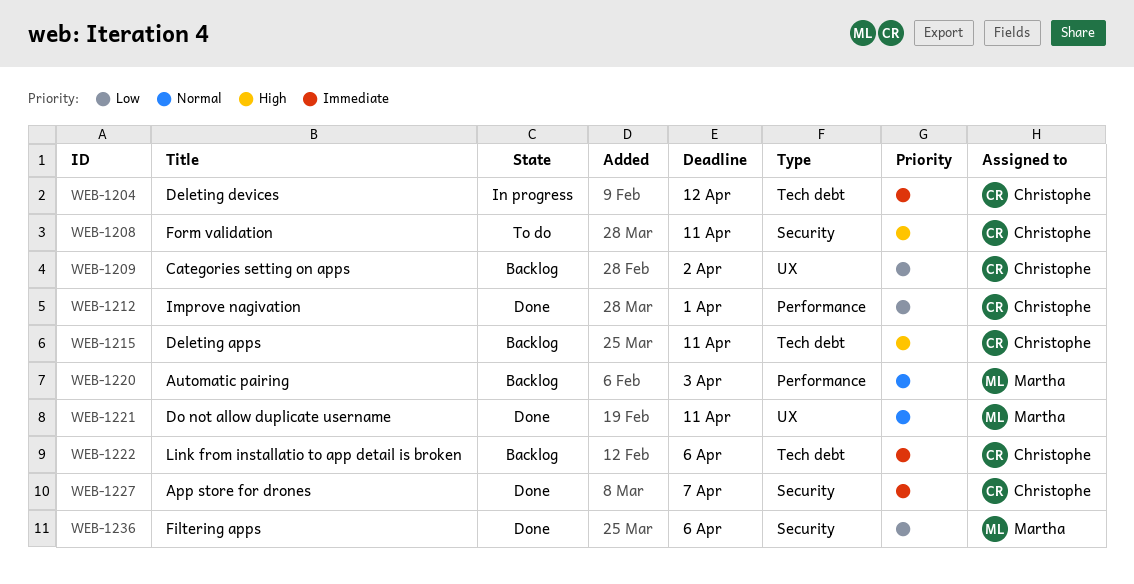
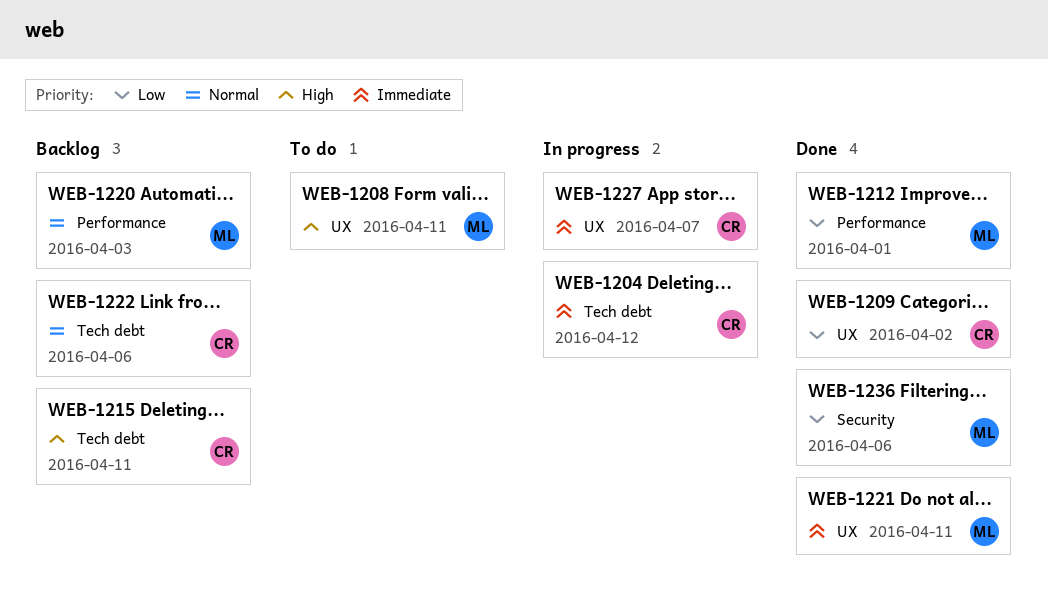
WEB-1208, owner: Christophe -> Martha
WEB-1208, label: Security -> UX
WEB-1209, status: Backlog -> Done
WEB-1212, owner: Christophe -> Martha
WEB-1221, priority: Normal -> Immediate
WEB-1222, priority: Immediate -> Normal
WEB-1227, status: Done -> In progress
WEB-1227, label: Security -> UX

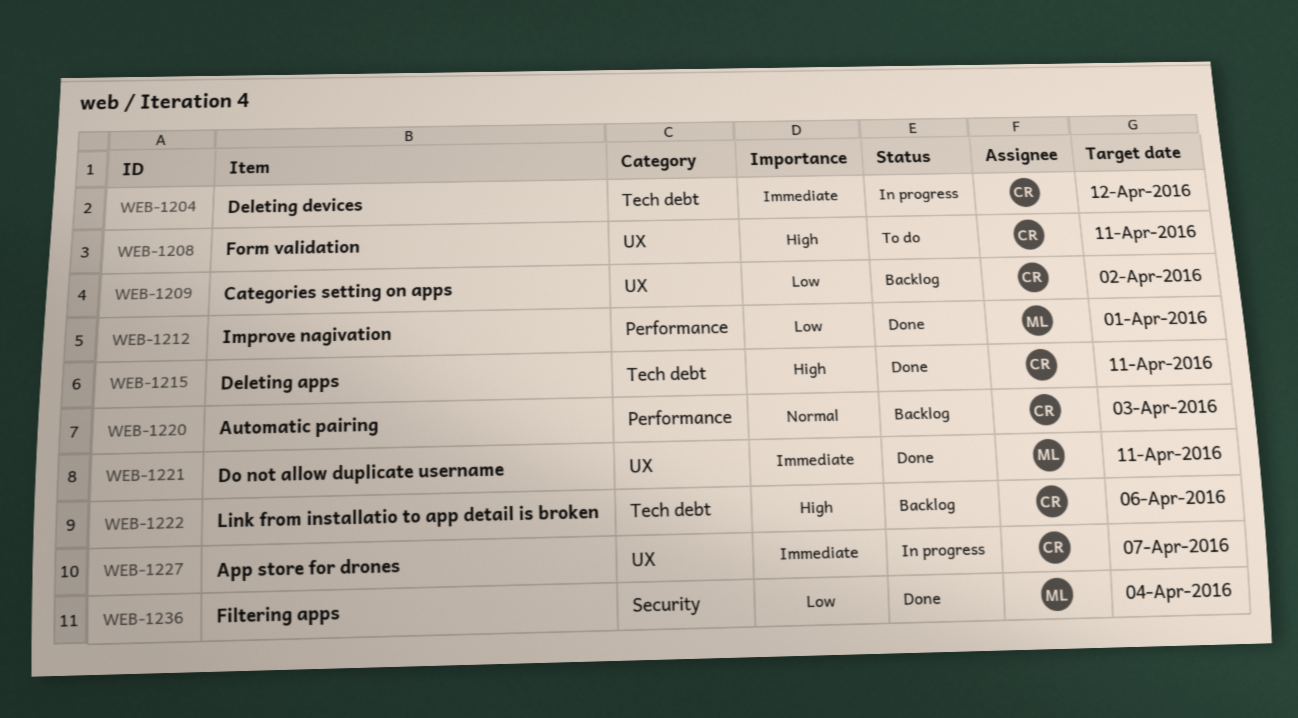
WEB-1208, owner: ML -> CR
WEB-1209, status: Done -> Backlog
WEB-1215, status: Backlog -> Done
WEB-1220, owner: ML -> CR
WEB-1222, priority: Normal -> High
WEB-1236, due: Apr 6 -> Apr 4

